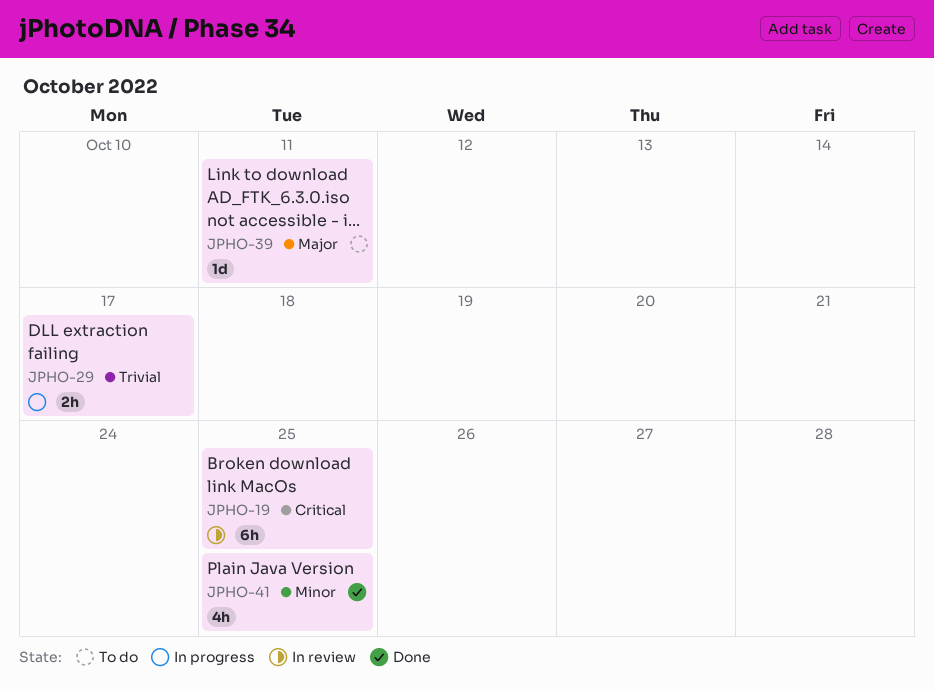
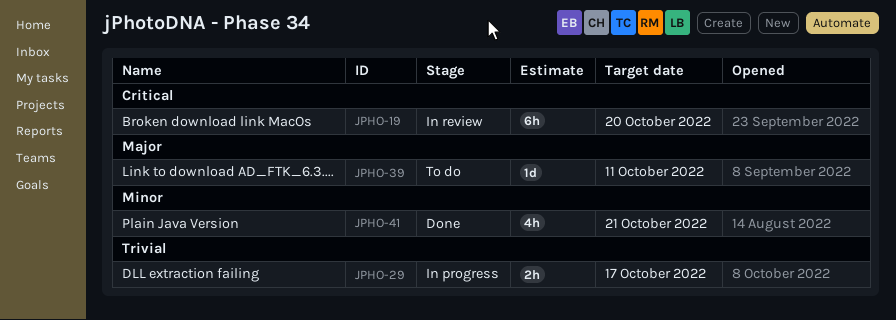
JPHO-19, due: Oct 25 -> Oct 20
JPHO-41, due: Oct 25 -> Oct 21

